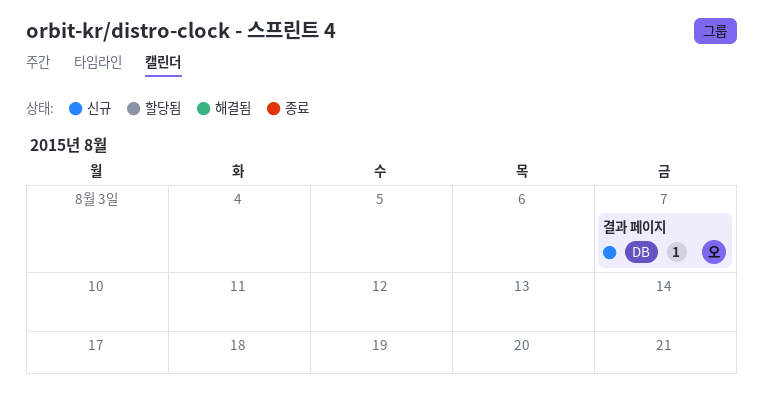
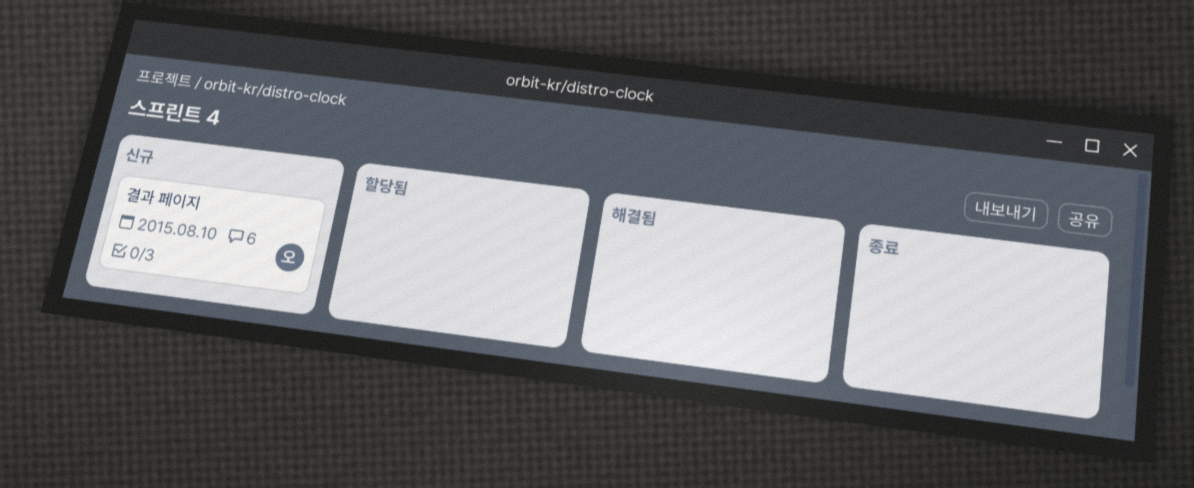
결과 페이지, due: Aug 7 -> Aug 10

